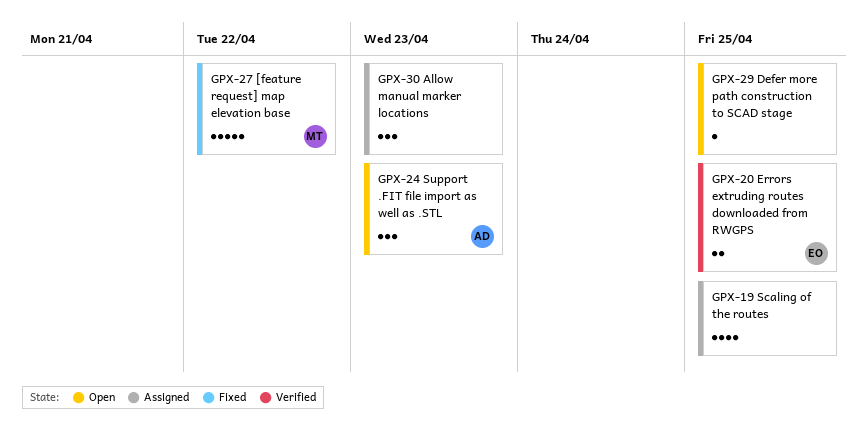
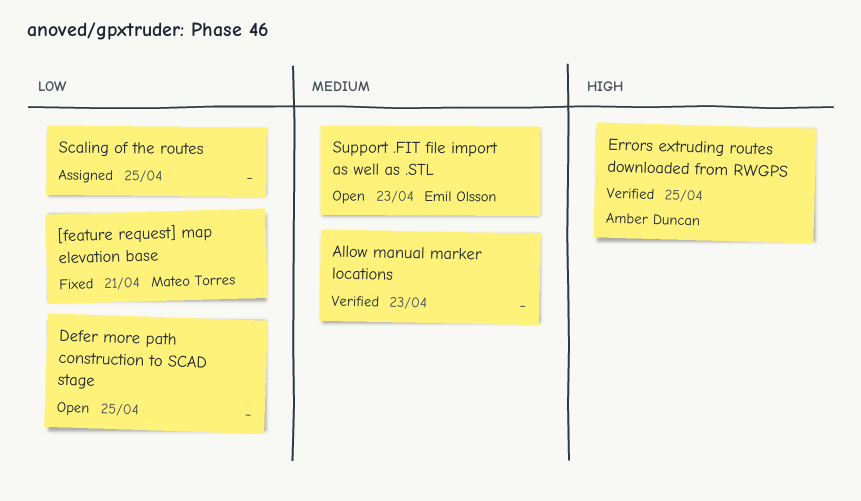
[feature request] map elevation base, due: Apr 22 -> Apr 21
Allow manual marker locations, status: Assigned -> Verified
Errors extruding routes downloaded from RWGPS, owner: Emil Olsson -> Amber Duncan
Support .FIT file import as well as .STL, owner: Amber Duncan -> Emil Olsson

